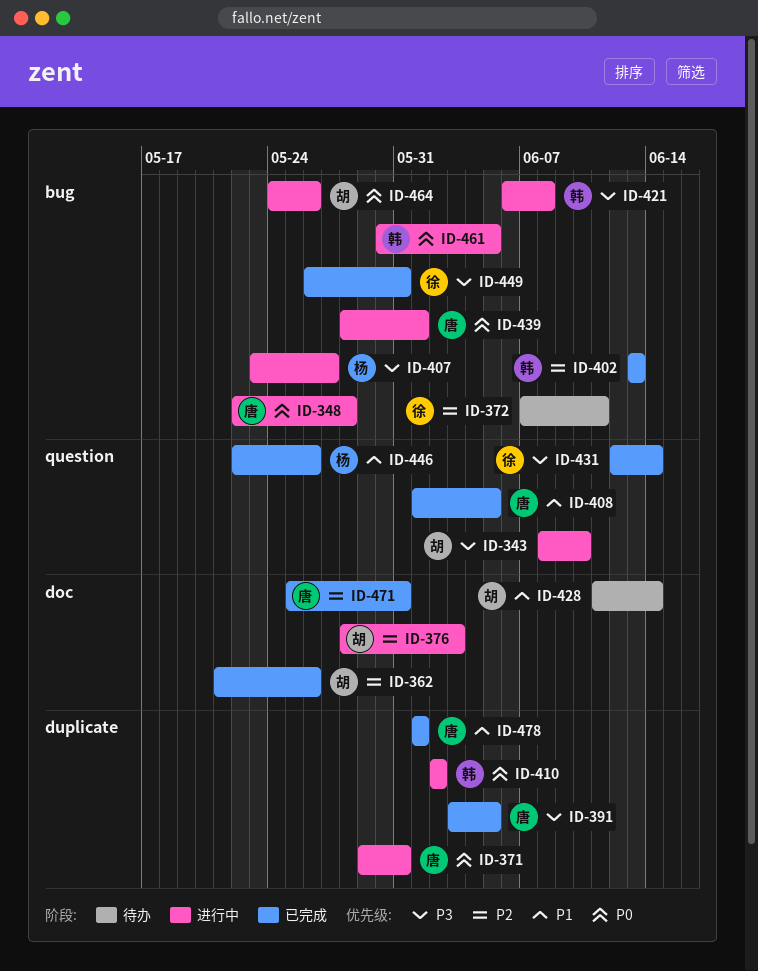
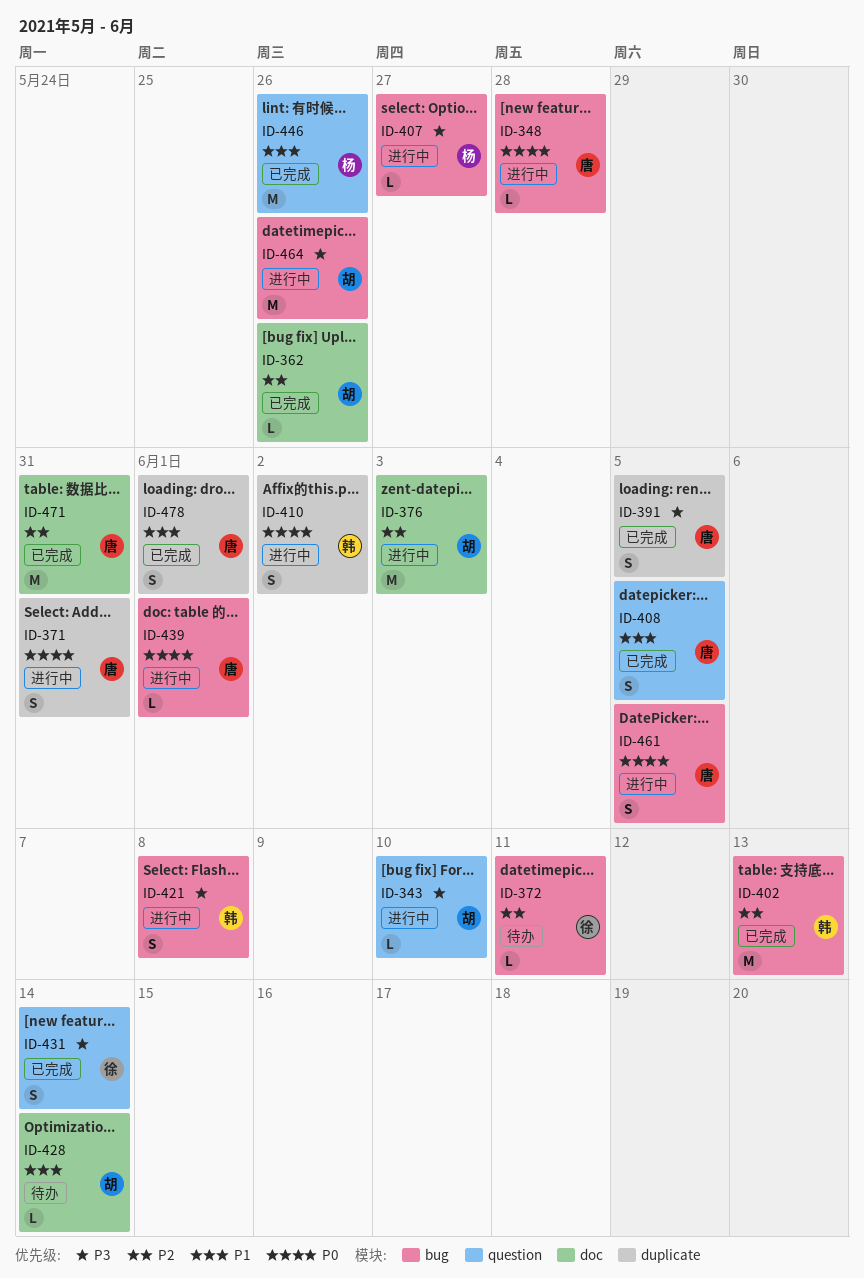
ID-449: present -> none
ID-461, owner: 韩 -> 唐
ID-464, priority: P0 -> P3

